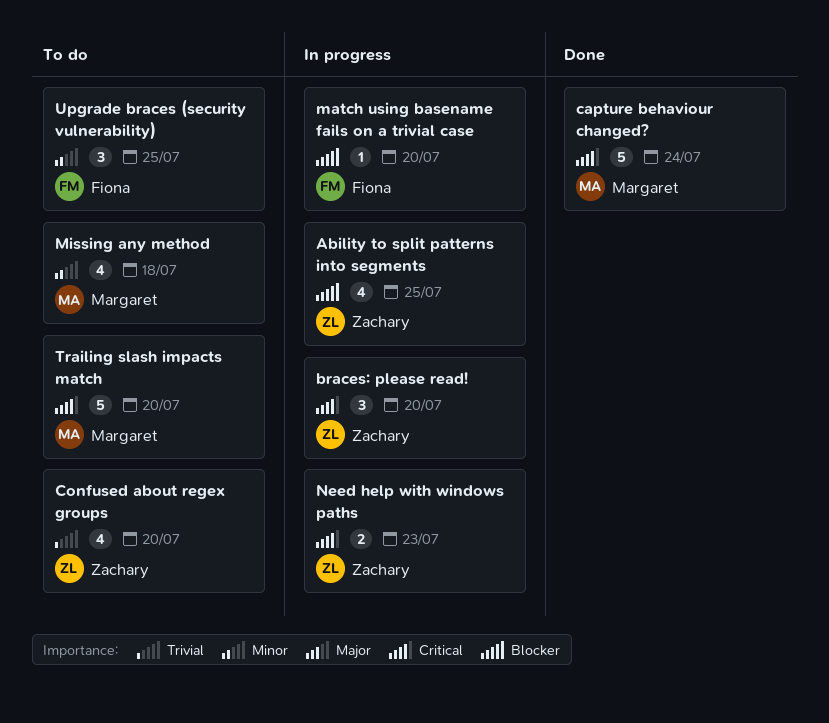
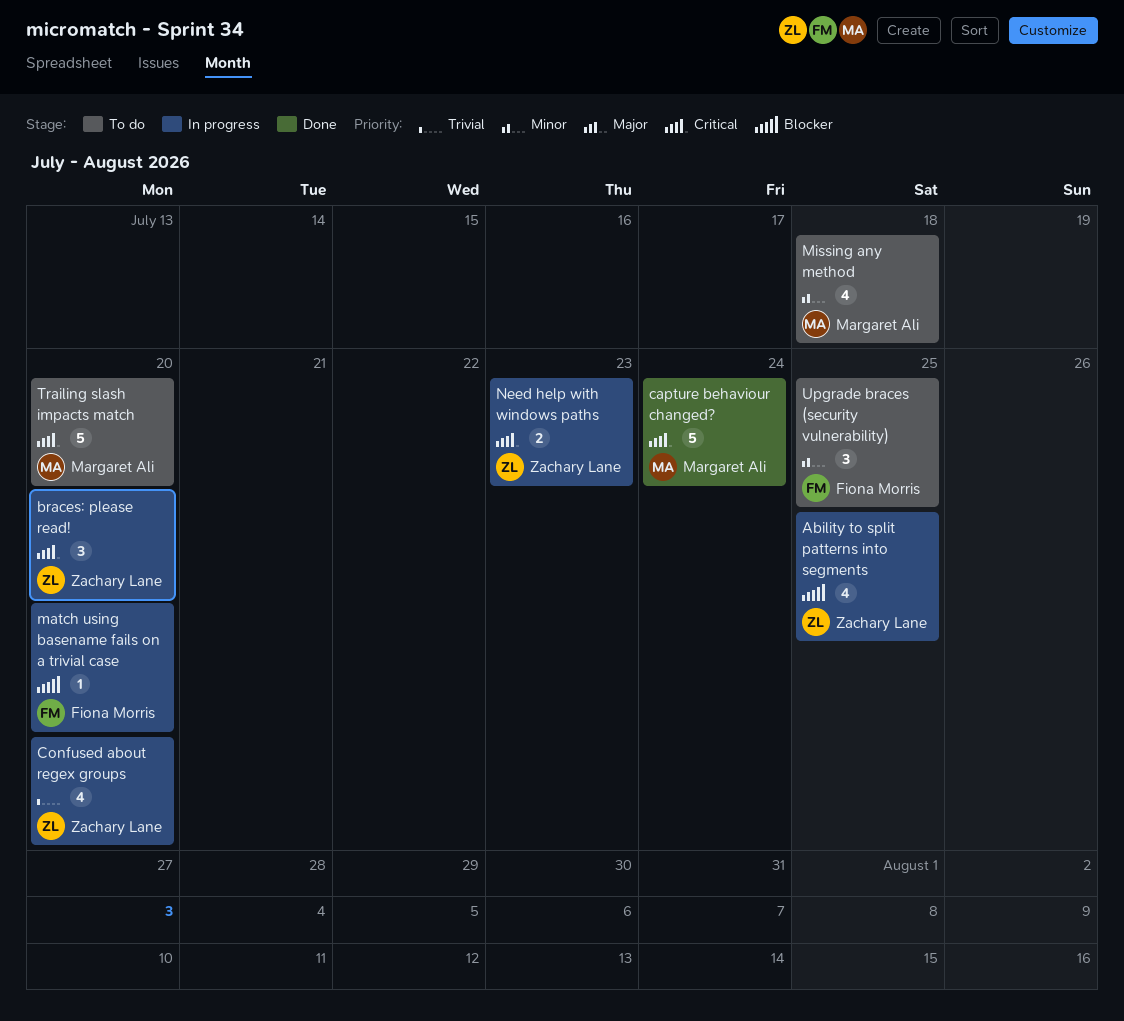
Confused about regex groups, status: To do -> In progress

